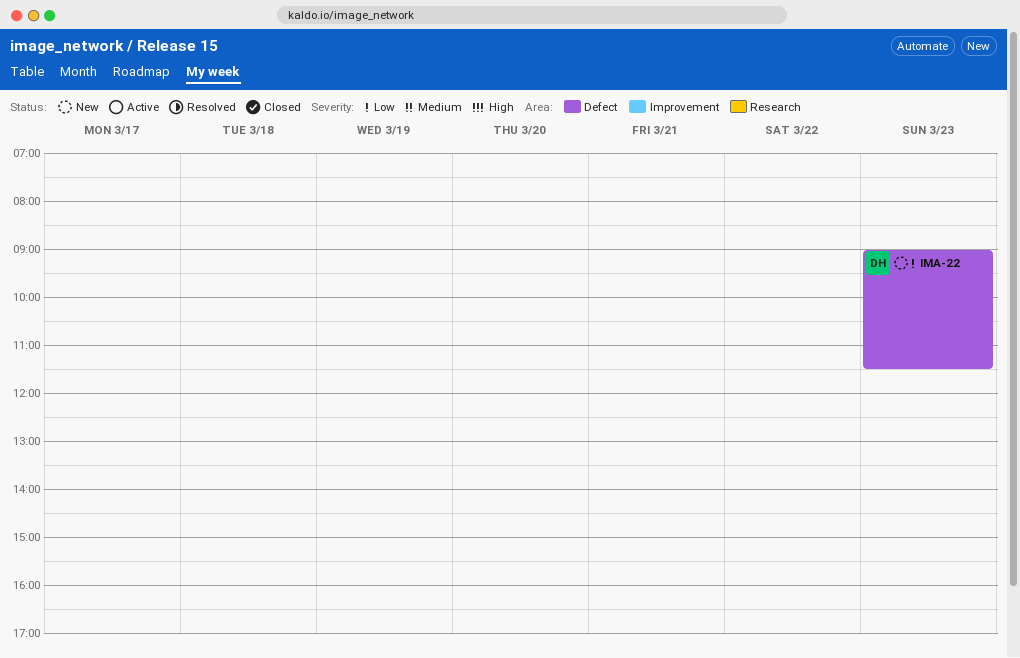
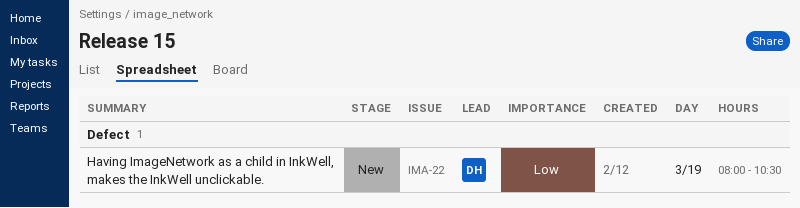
IMA-22, day: Mar 23 -> Mar 19
IMA-22, begins: 09:00 -> 08:00
IMA-22, ends: 11:30 -> 10:30

